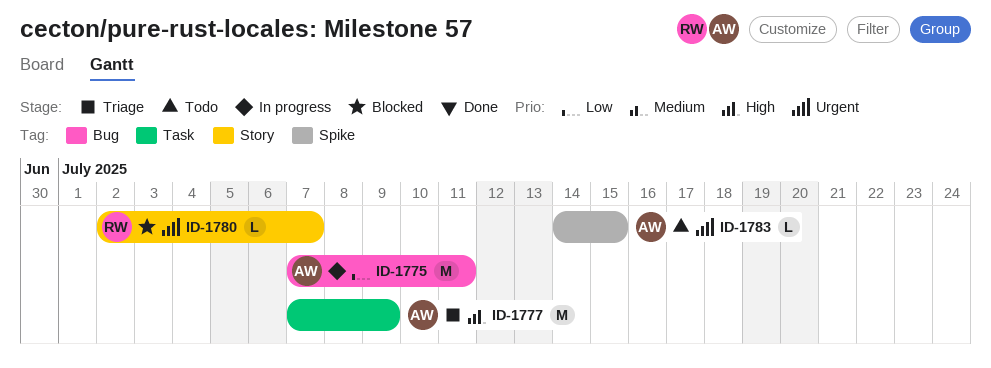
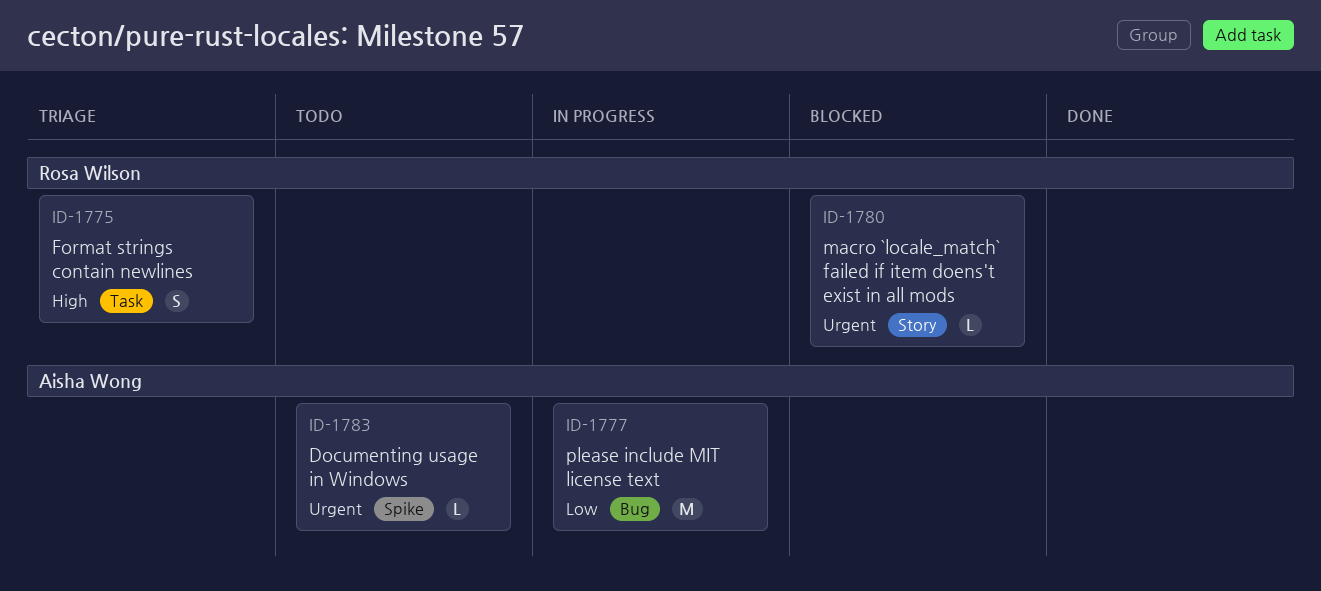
ID-1775, status: In progress -> Triage
ID-1775, owner: Aisha Wong -> Rosa Wilson
ID-1775, priority: Low -> High
ID-1775, label: Bug -> Task
ID-1775, estimate: M -> S
ID-1777, status: Triage -> In progress
ID-1777, priority: High -> Low
ID-1777, label: Task -> Bug

